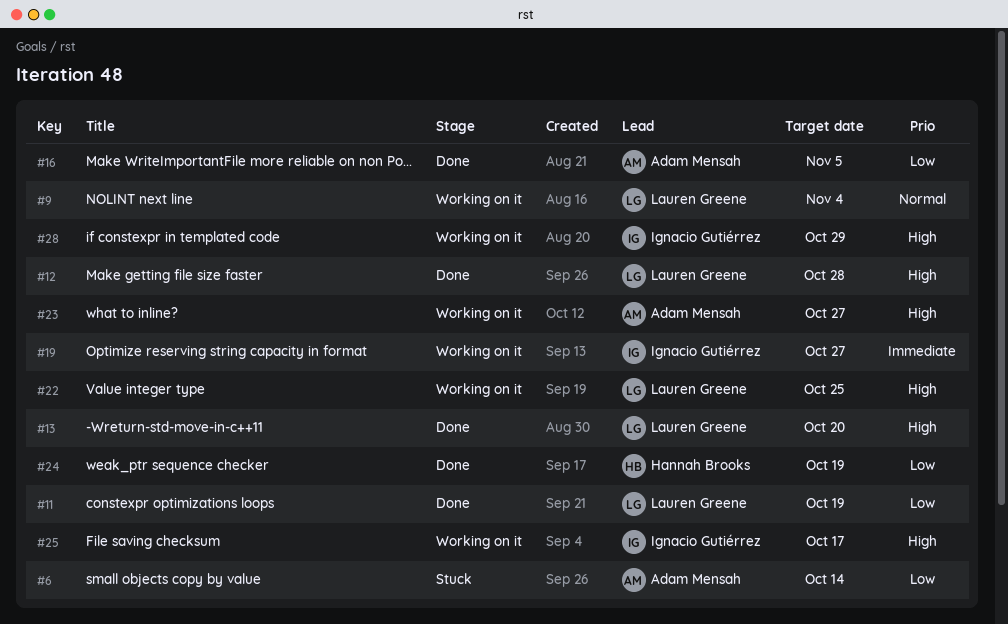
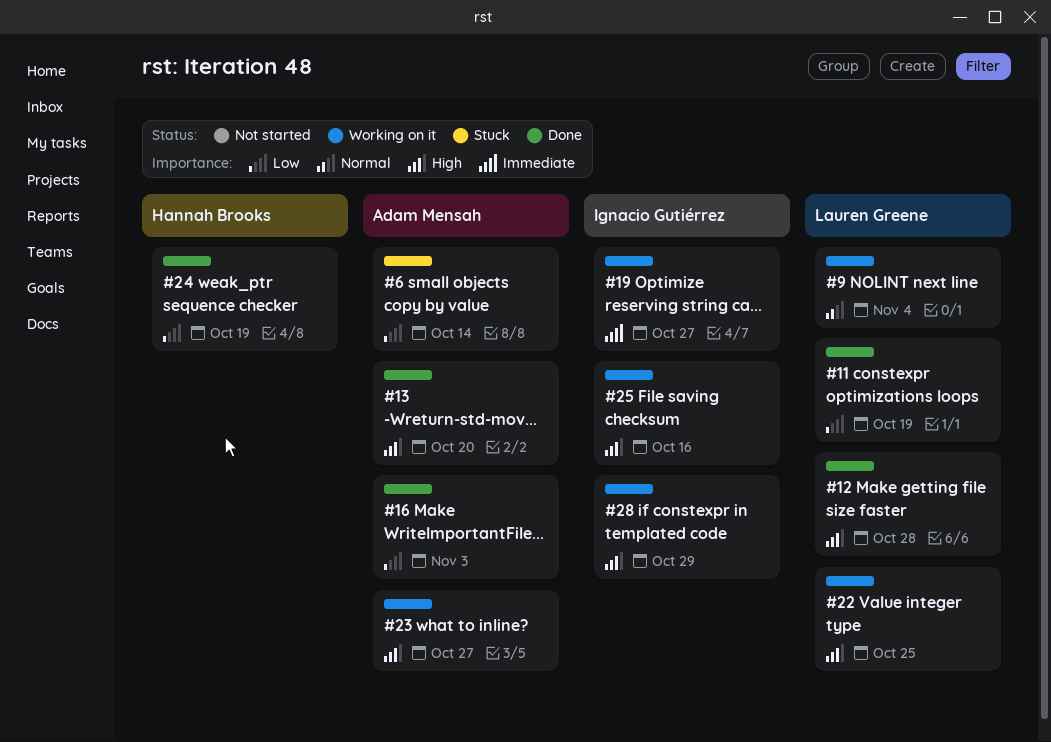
#13, owner: Lauren Greene -> Adam Mensah
#16, due: Nov 5 -> Nov 3
#25, due: Oct 17 -> Oct 16

